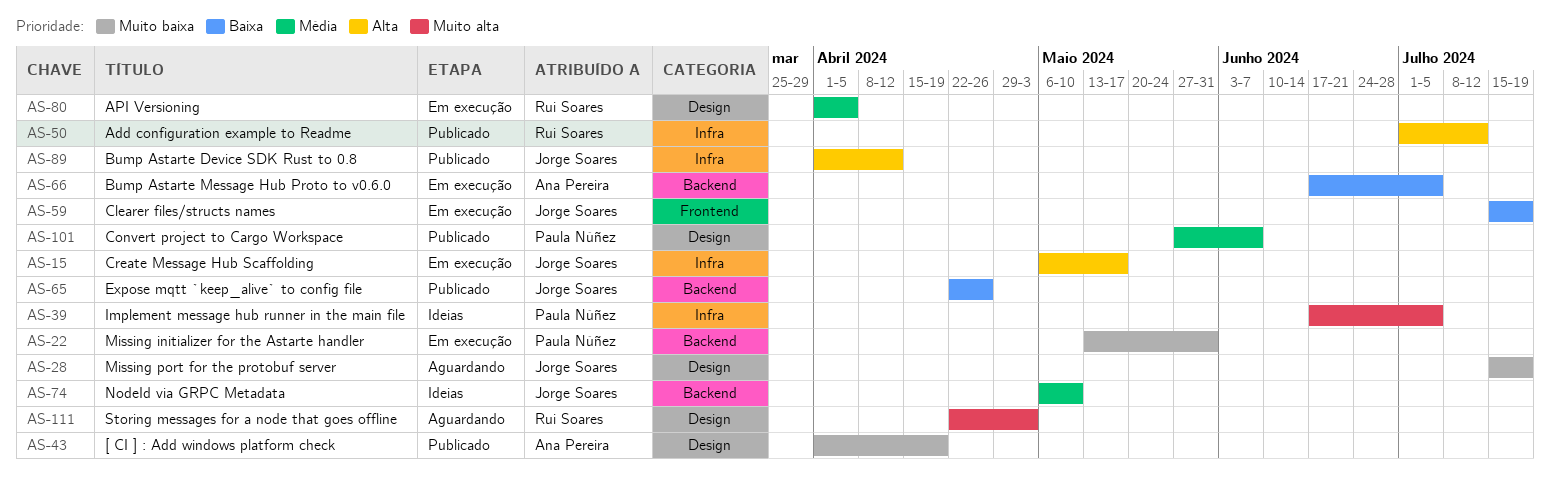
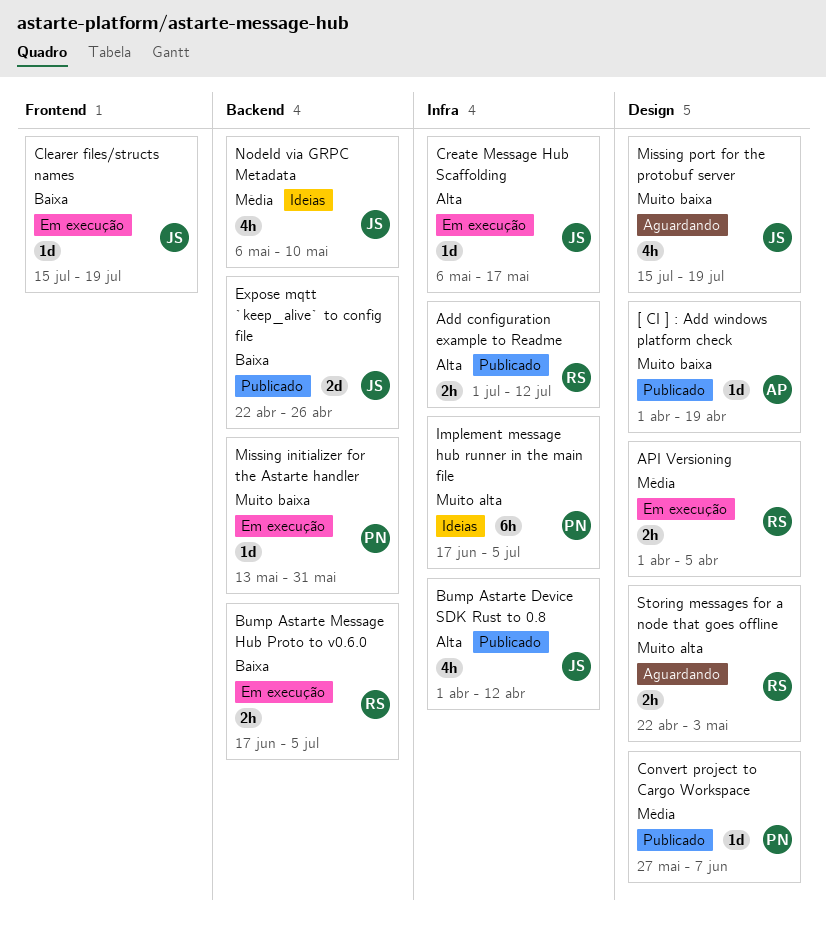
Bump Astarte Message Hub Proto to v0.6.0, owner: Ana Pereira -> Rui Soares

